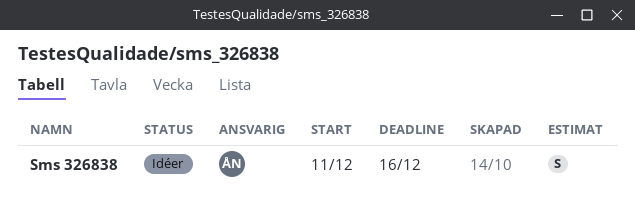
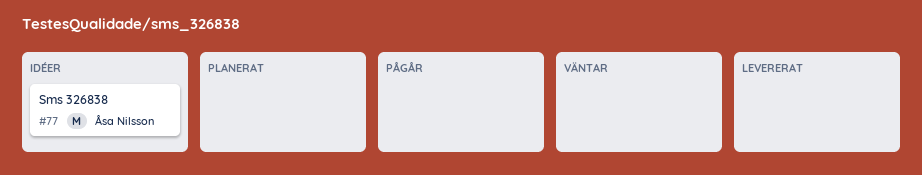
Sms 326838, estimate: S -> M

